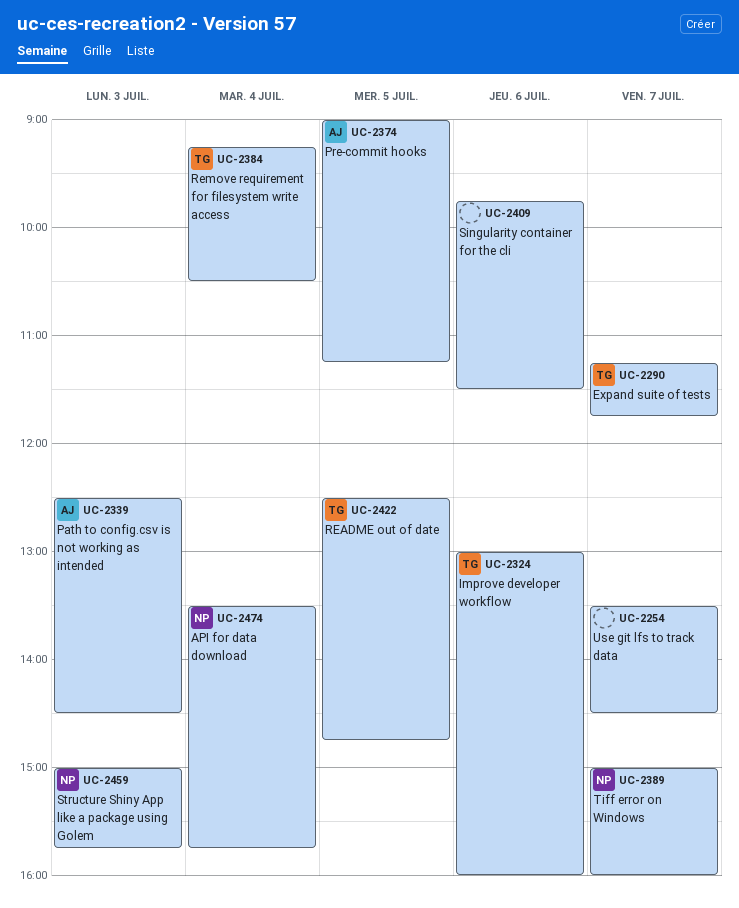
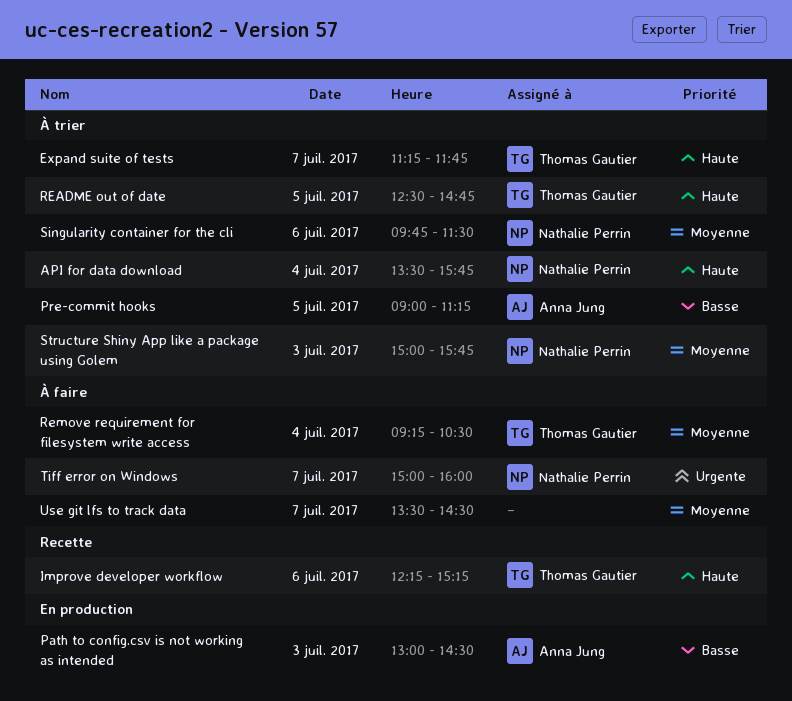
Improve developer workflow, begins: 13:00 -> 12:15
Improve developer workflow, ends: 16:00 -> 15:15
Path to config.csv is not working as intended, begins: 12:30 -> 13:00
Singularity container for the cli, owner: none -> Nathalie Perrin

